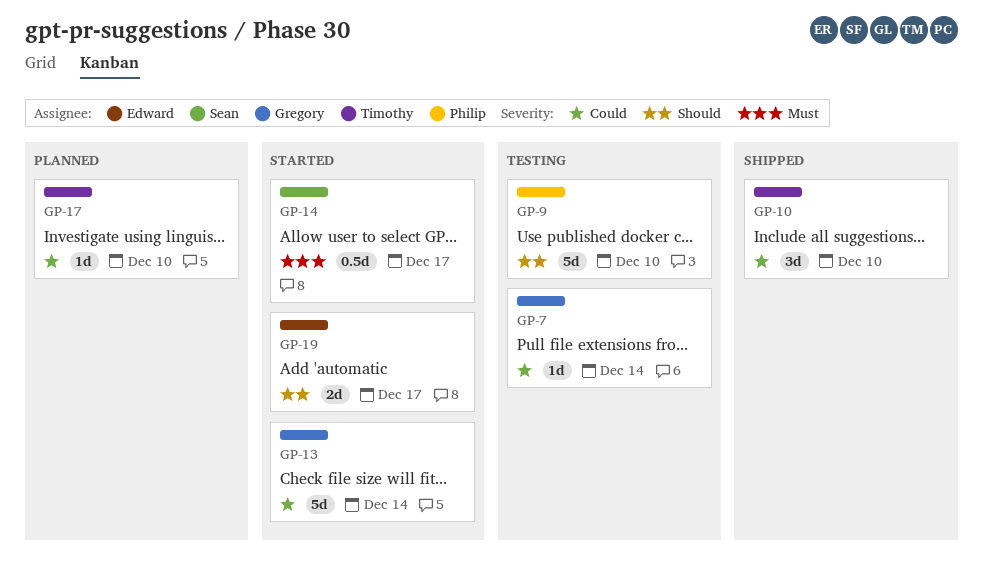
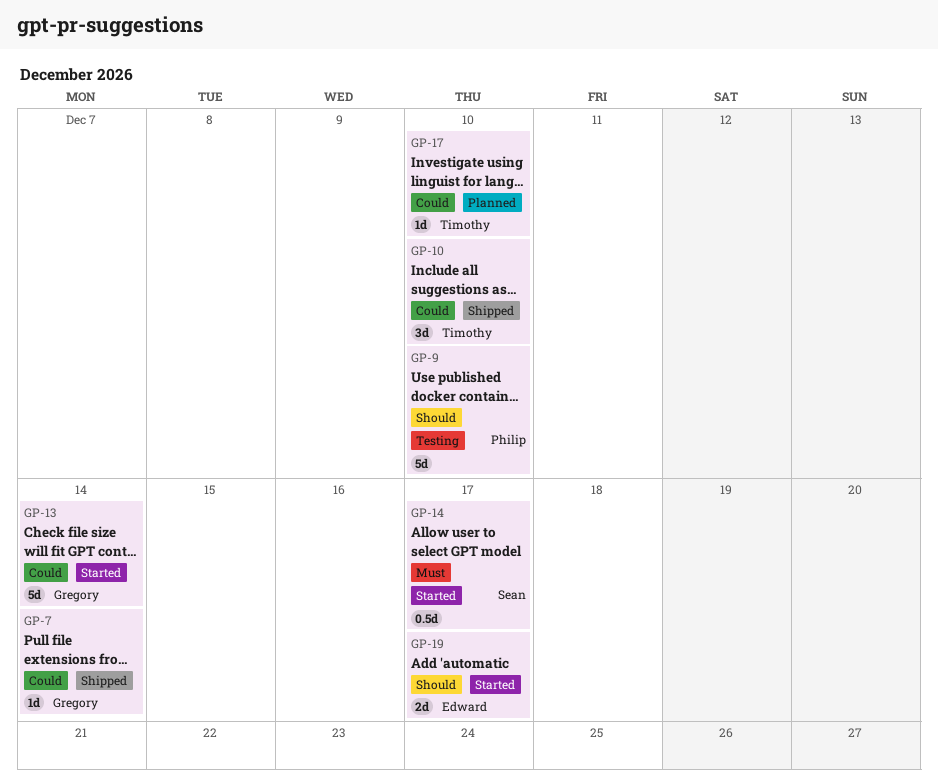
GP-7, status: Testing -> Shipped

